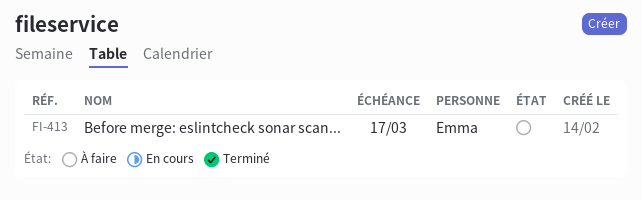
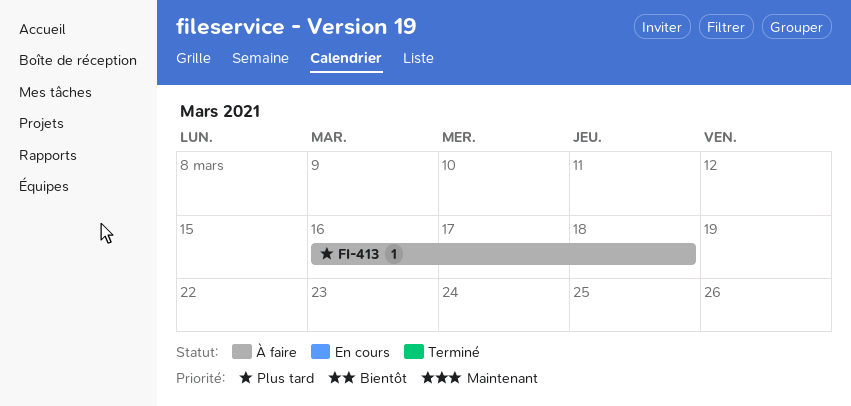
FI-413, due: Mar 17 -> Mar 18

